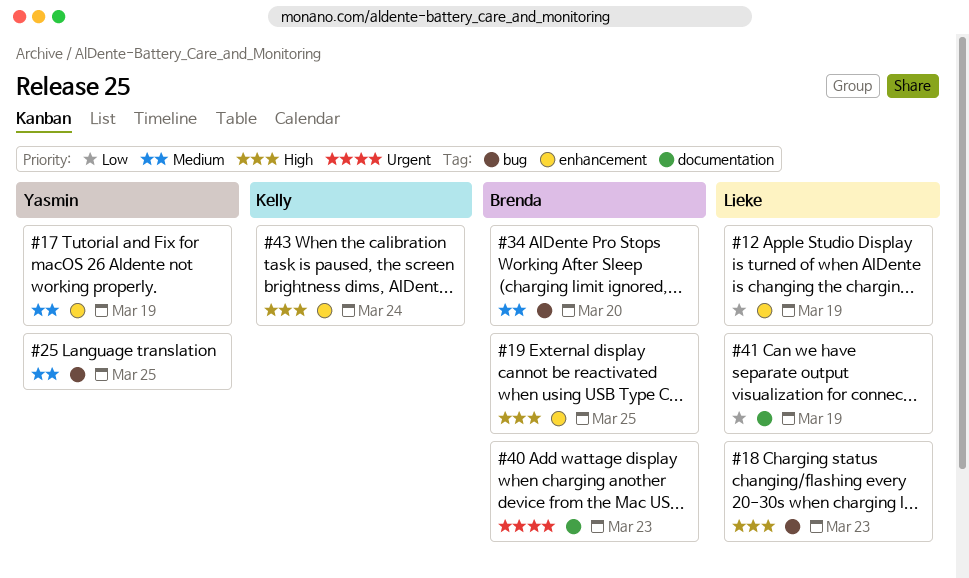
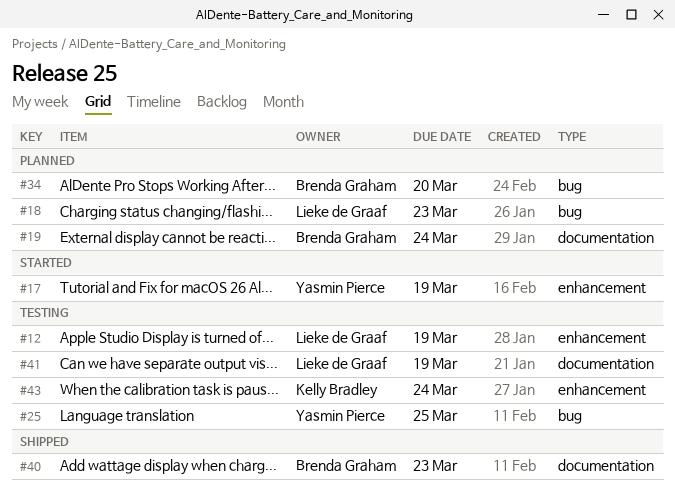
#19, label: enhancement -> documentation
#19, due: Mar 25 -> Mar 24

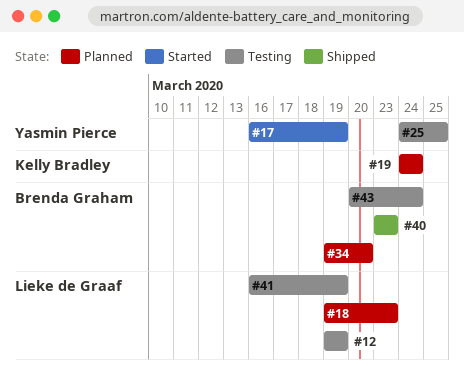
#19, owner: Brenda Graham -> Kelly Bradley
#43, owner: Kelly Bradley -> Brenda Graham

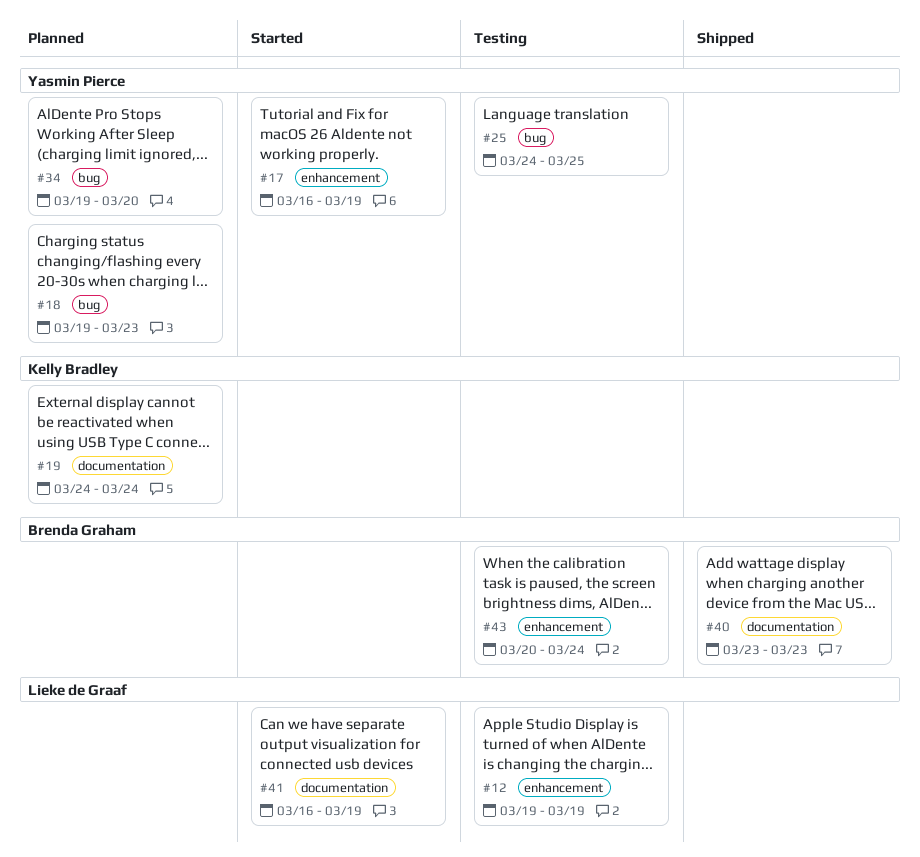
#18, owner: Lieke de Graaf -> Yasmin Pierce
#34, owner: Brenda Graham -> Yasmin Pierce
#41, status: Testing -> Started

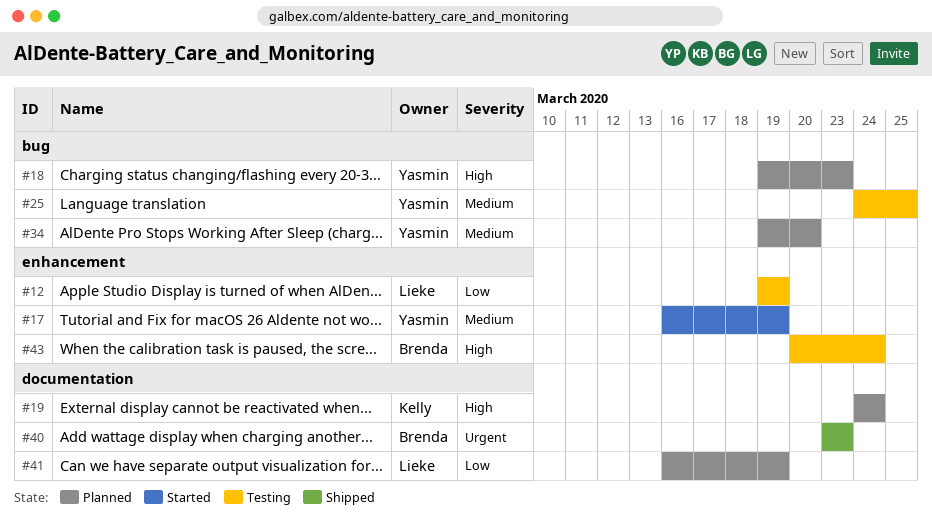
#41, status: Started -> Planned

